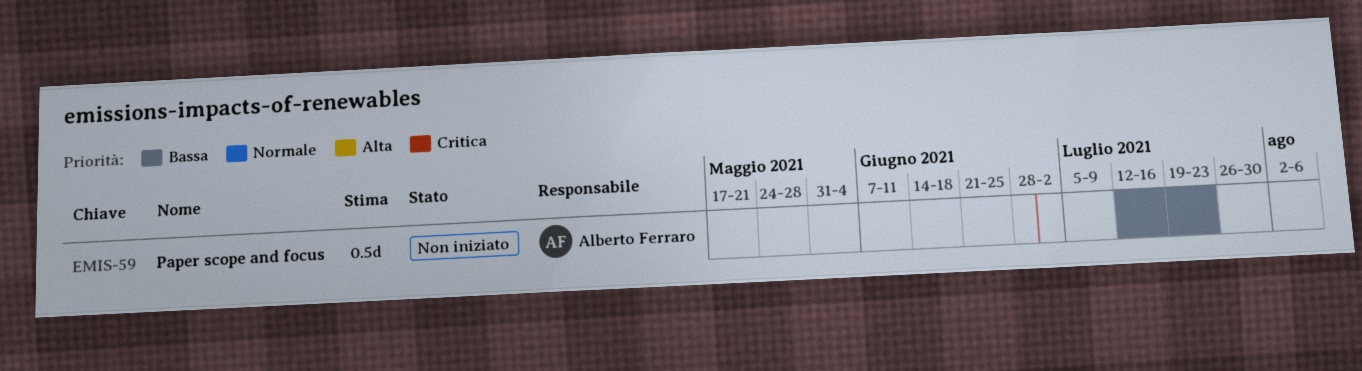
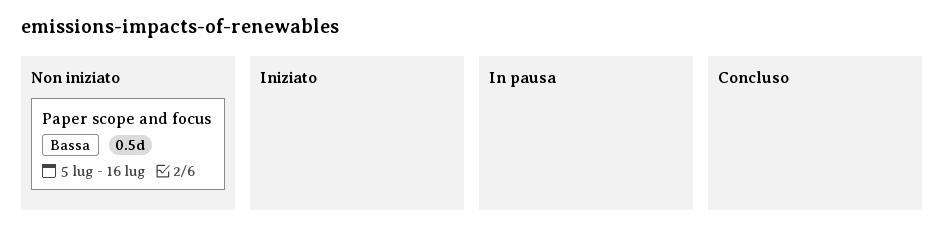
Paper scope and focus, start: Jul 12 -> Jul 5
Paper scope and focus, due: Jul 23 -> Jul 16

